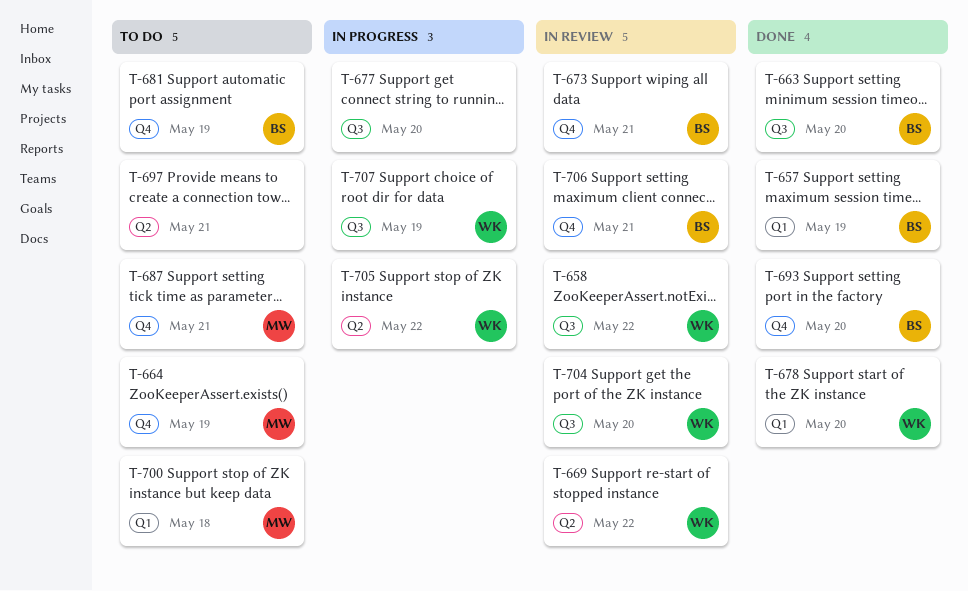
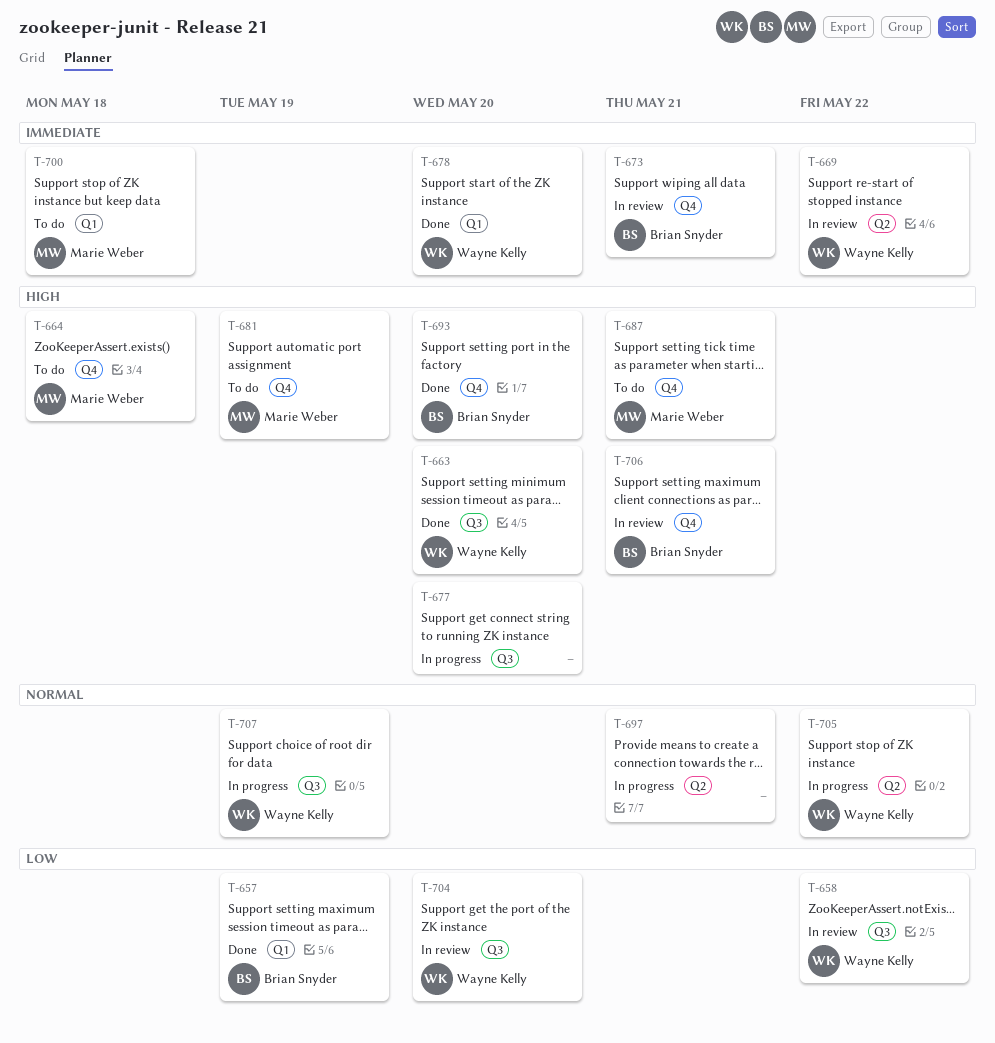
T-663, owner: Brian Snyder -> Wayne Kelly
T-664, due: May 19 -> May 18
T-681, owner: Brian Snyder -> Marie Weber
T-697, status: To do -> In progress

